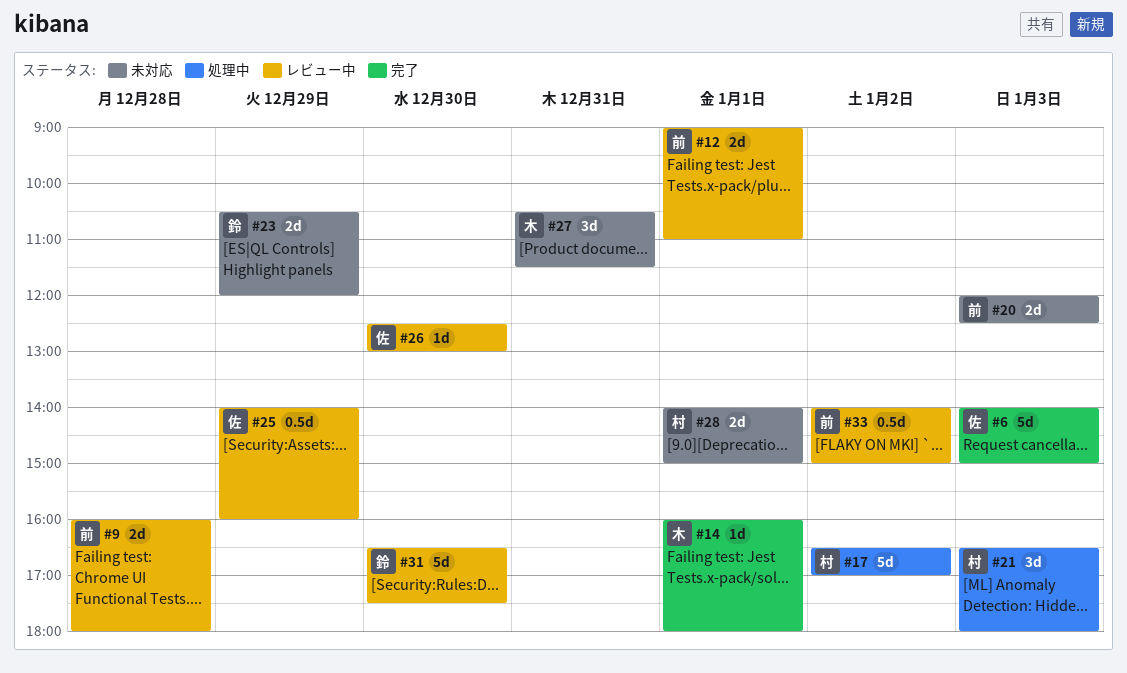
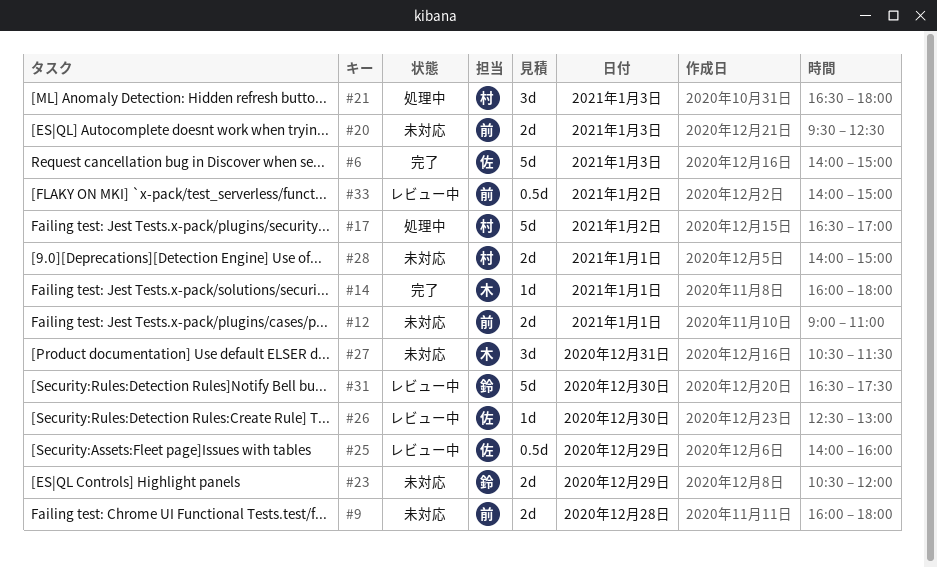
#9, status: レビュー中 -> 未対応
#12, status: レビュー中 -> 未対応
#20, begins: 12:00 -> 09:30

